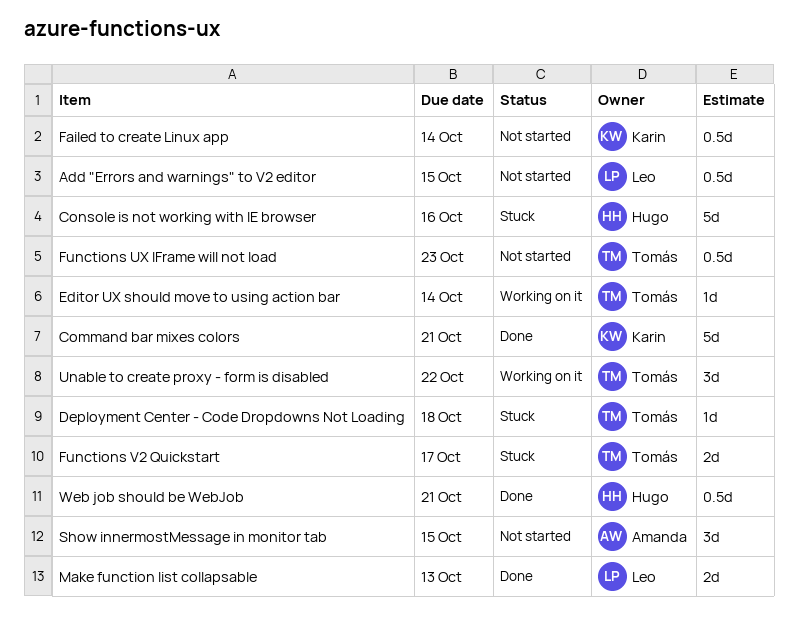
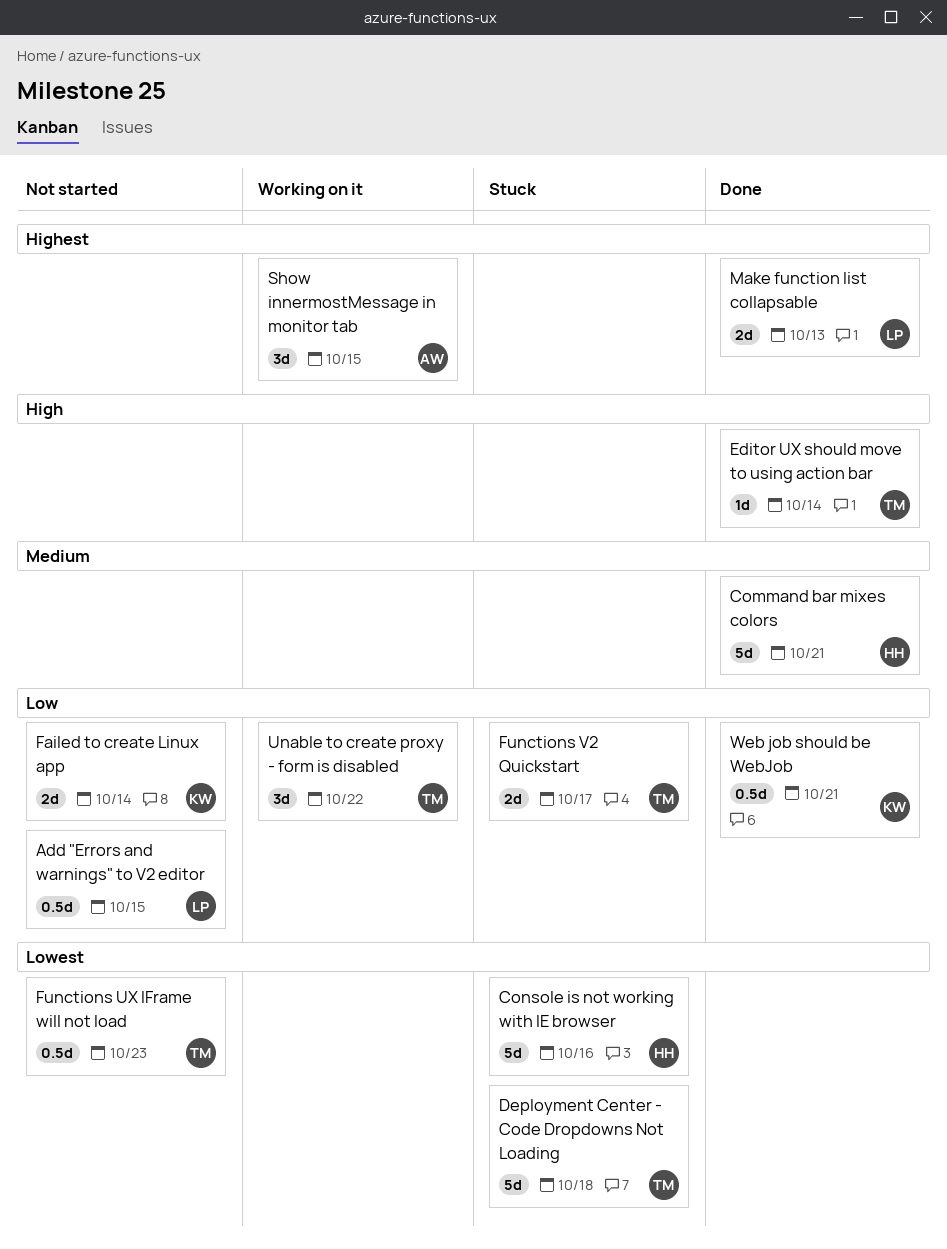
Command bar mixes colors, owner: Karin -> Hugo
Deployment Center - Code Dropdowns Not Loading, estimate: 1d -> 5d
Editor UX should move to using action bar, status: Working on it -> Done
Failed to create Linux app, estimate: 0.5d -> 2d
Show innermostMessage in monitor tab, status: Not started -> Working on it
Web job should be WebJob, owner: Hugo -> Karin

